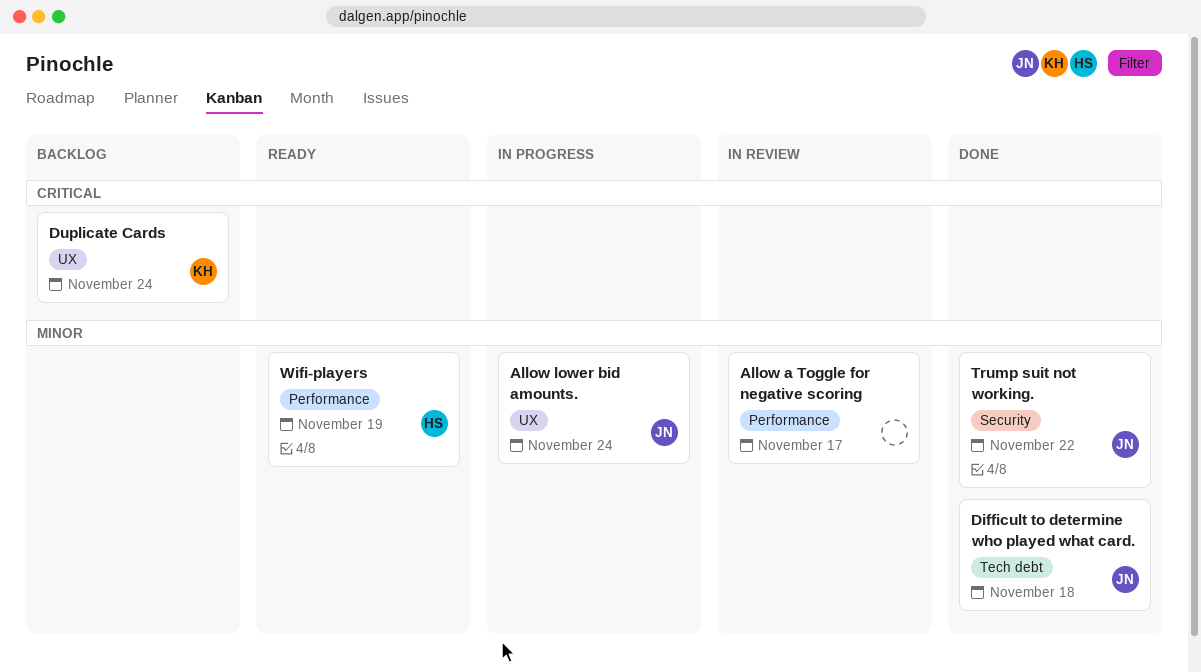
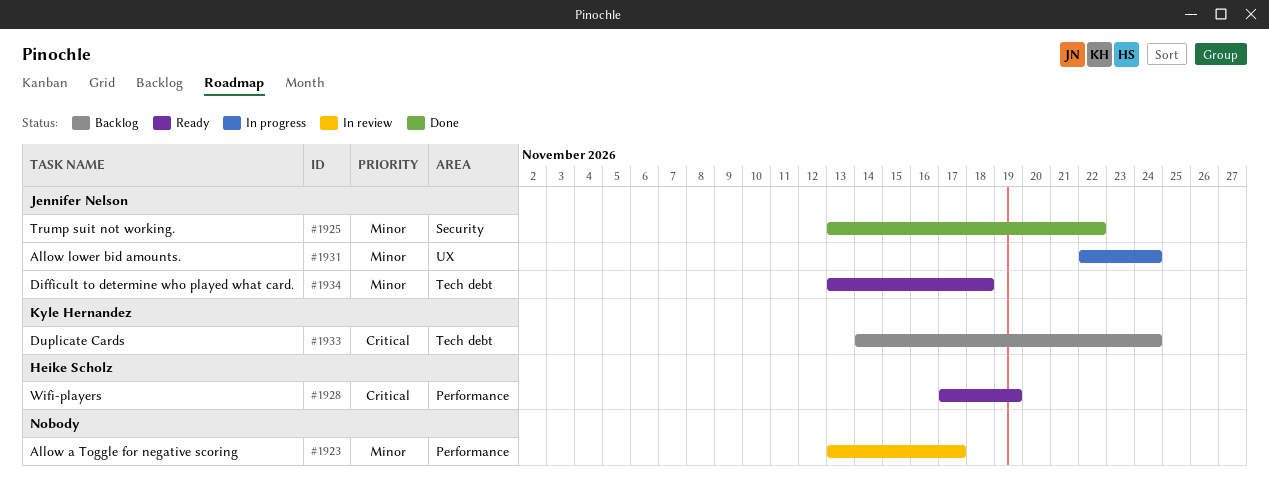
Difficult to determine who played what card., status: Done -> Ready
Duplicate Cards, label: UX -> Tech debt
Wifi-players, priority: Minor -> Critical

